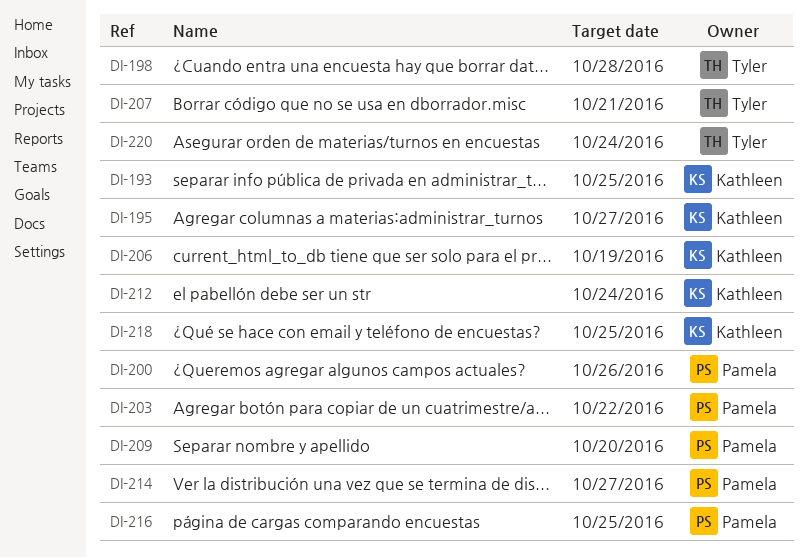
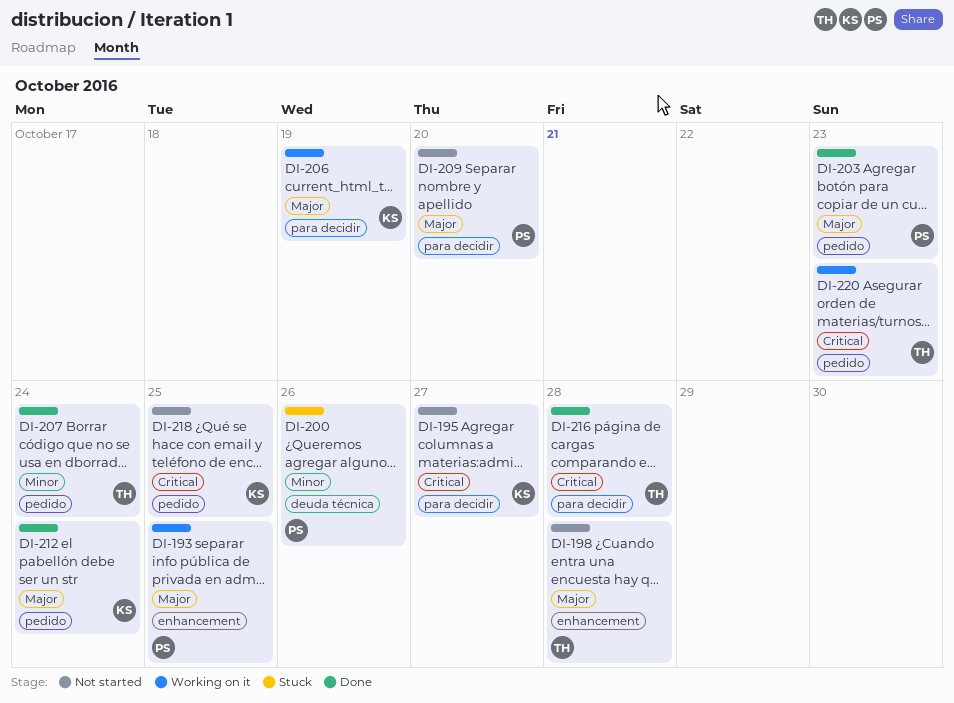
DI-193, owner: Kathleen -> Pamela
DI-203, due: Oct 22 -> Oct 23
DI-207, due: Oct 21 -> Oct 24
DI-214: present -> none
DI-216, owner: Pamela -> Tyler
DI-216, due: Oct 25 -> Oct 28
DI-220, due: Oct 24 -> Oct 23

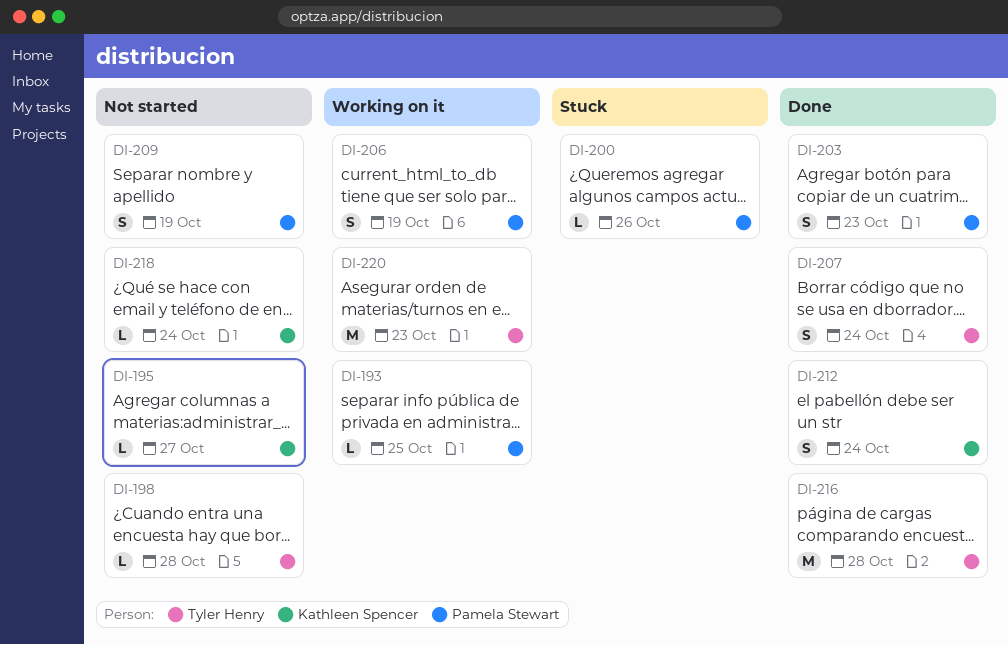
DI-206, owner: Kathleen Spencer -> Pamela Stewart
DI-209, due: Oct 20 -> Oct 19
DI-218, due: Oct 25 -> Oct 24

